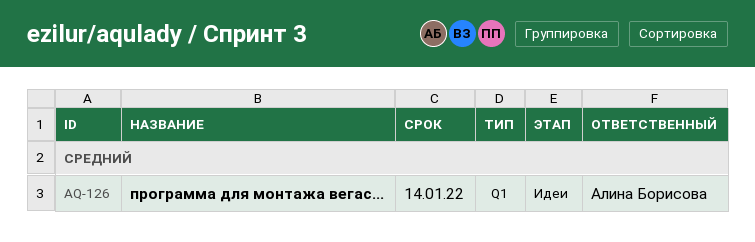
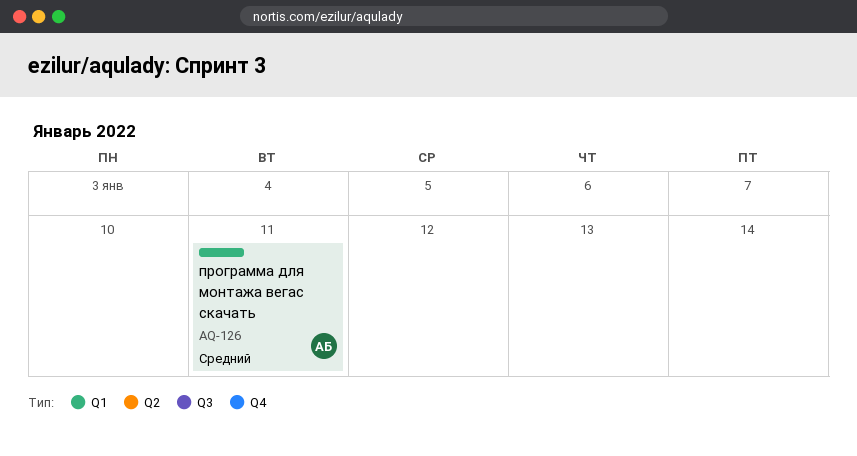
AQ-126, due: Jan 14 -> Jan 11

